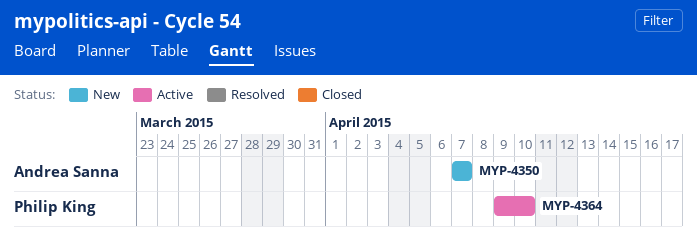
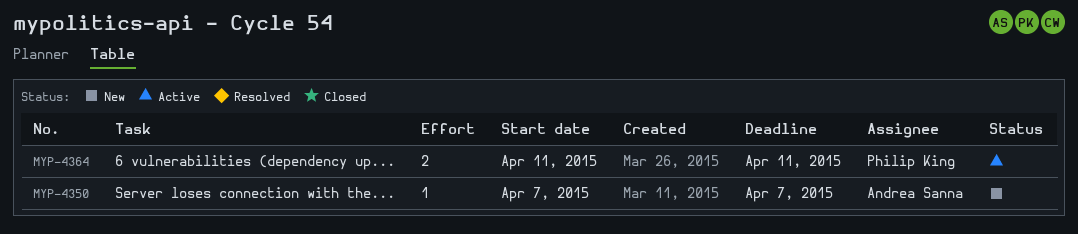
MYP-4364, start: Apr 9 -> Apr 11
MYP-4364, due: Apr 10 -> Apr 11

